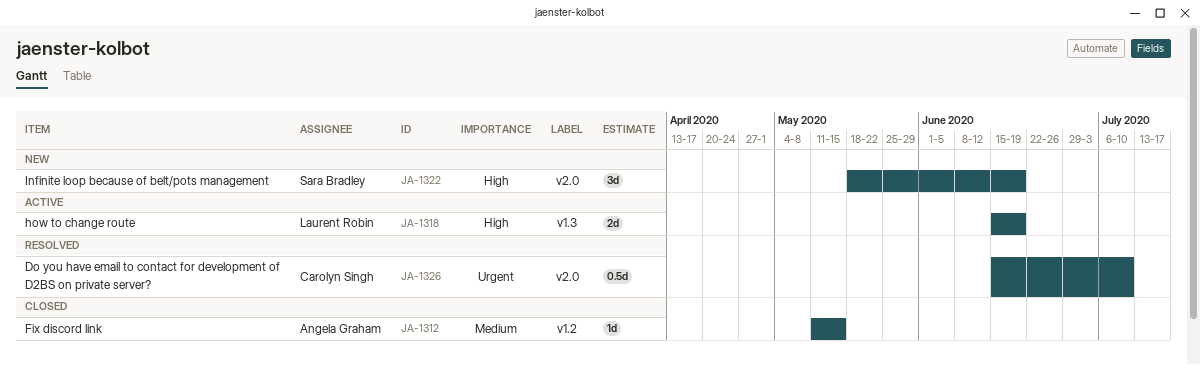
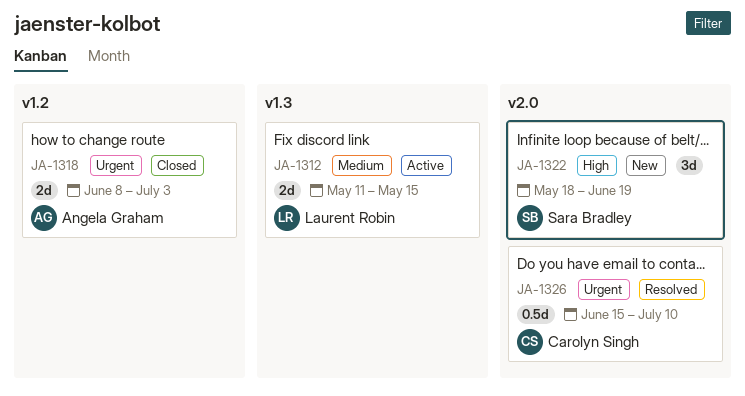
JA-1312, status: Closed -> Active
JA-1312, owner: Angela Graham -> Laurent Robin
JA-1312, label: v1.2 -> v1.3
JA-1312, estimate: 1d -> 2d
JA-1318, status: Active -> Closed
JA-1318, owner: Laurent Robin -> Angela Graham
JA-1318, priority: High -> Urgent
JA-1318, label: v1.3 -> v1.2
JA-1318, start: Jun 15 -> Jun 8
JA-1318, due: Jun 19 -> Jul 3

